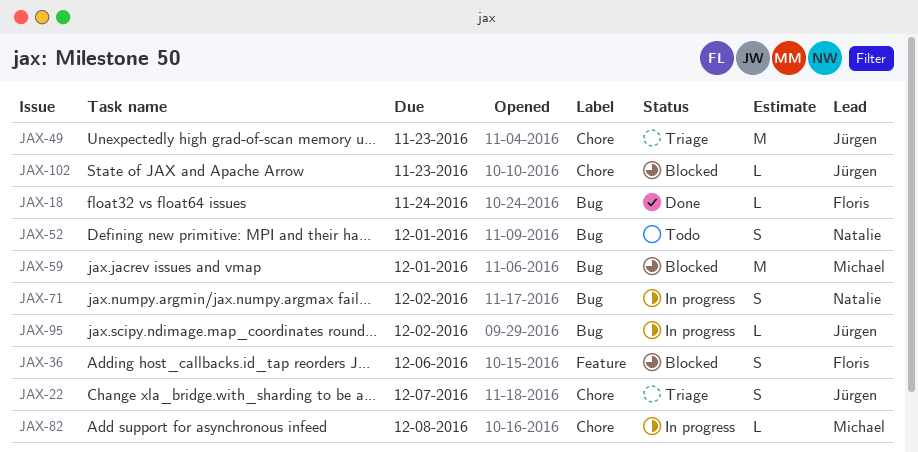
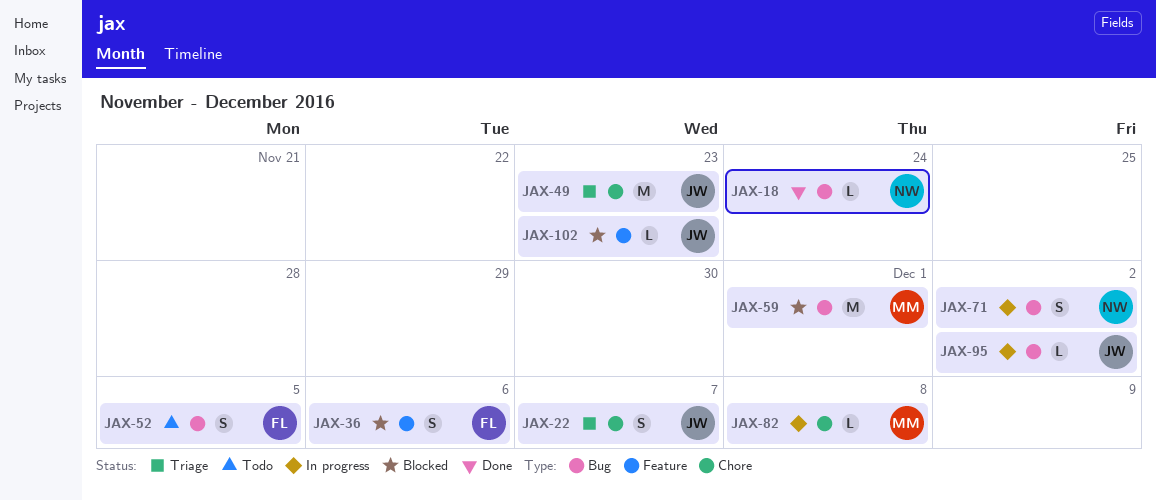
JAX-18, owner: Floris -> Natalie
JAX-52, owner: Natalie -> Floris
JAX-52, due: Dec 1 -> Dec 5
JAX-102, label: Chore -> Feature

